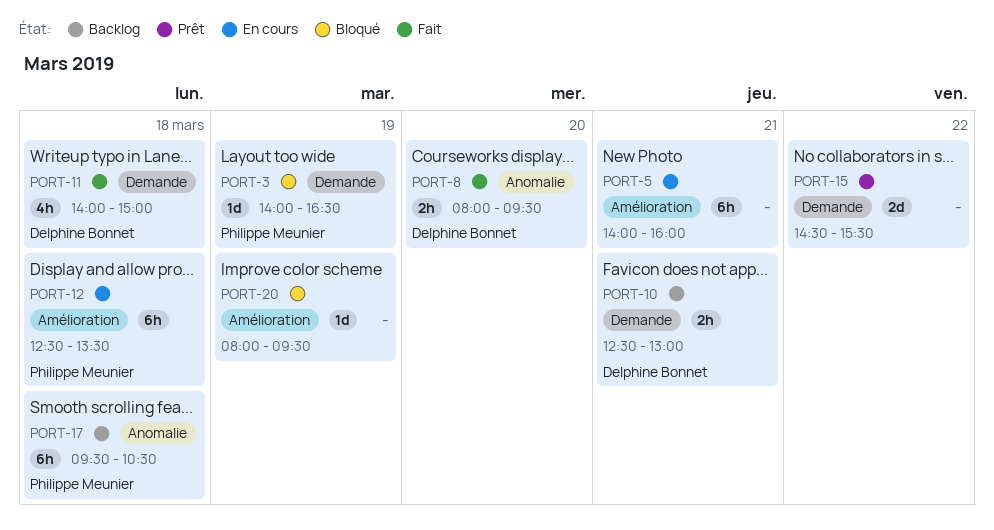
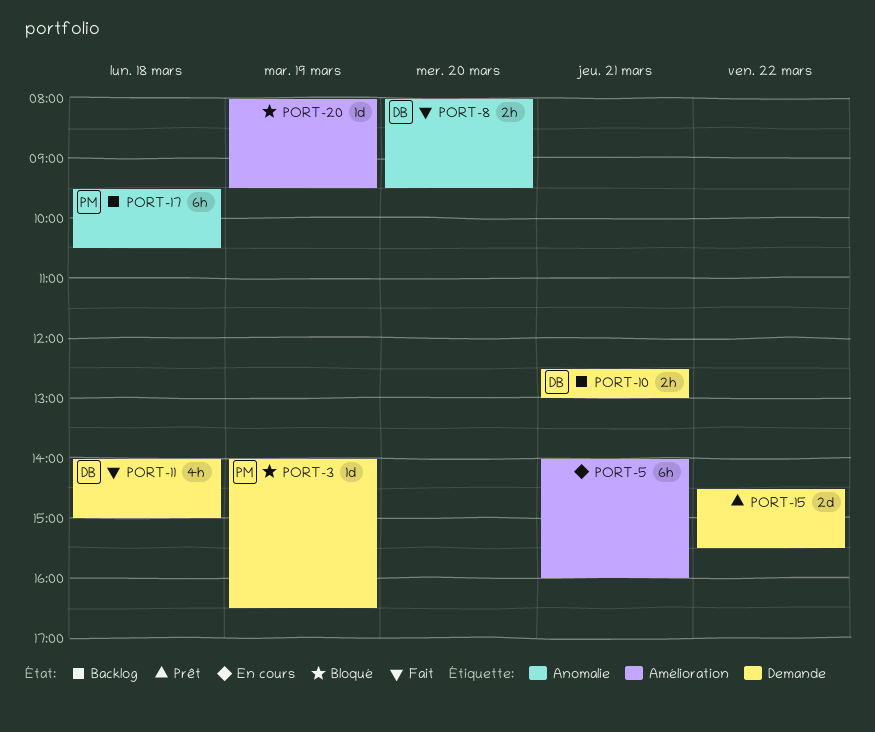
PORT-12: present -> none

